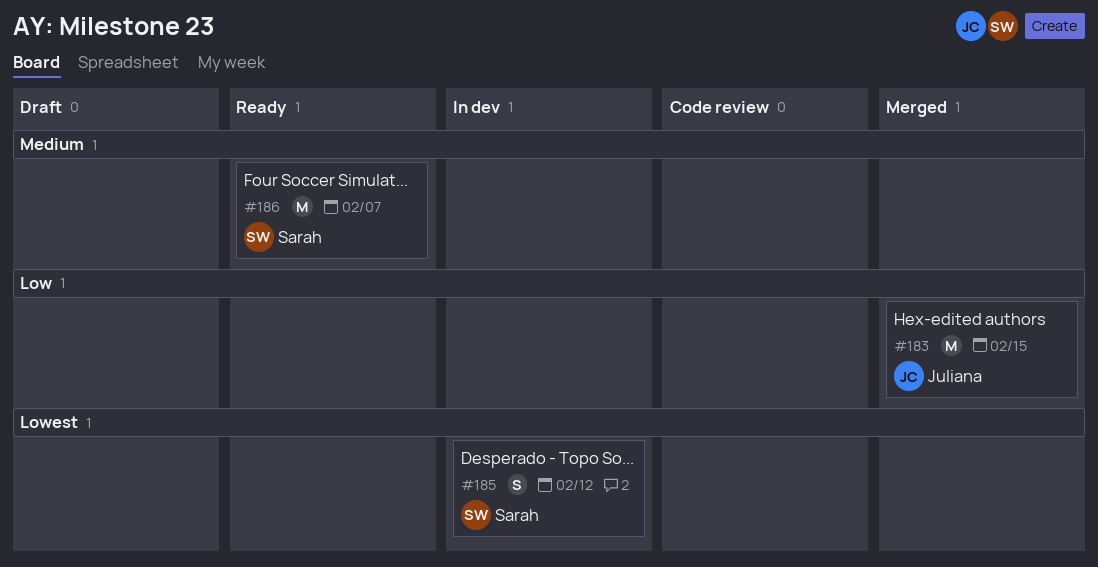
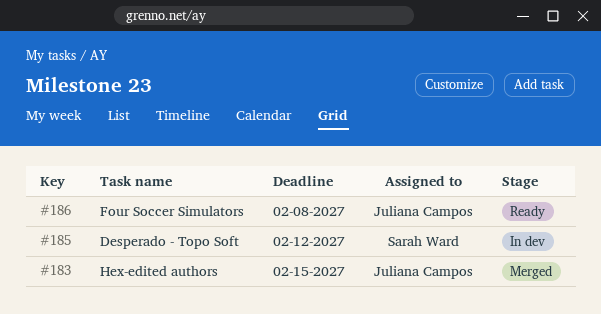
#186, owner: Sarah Ward -> Juliana Campos
#186, due: Feb 7 -> Feb 8

